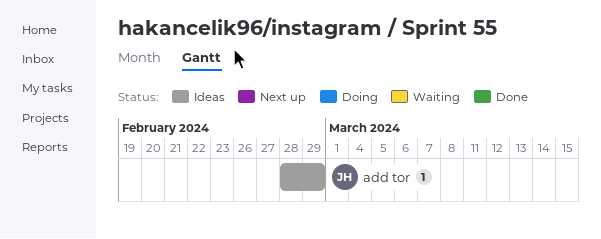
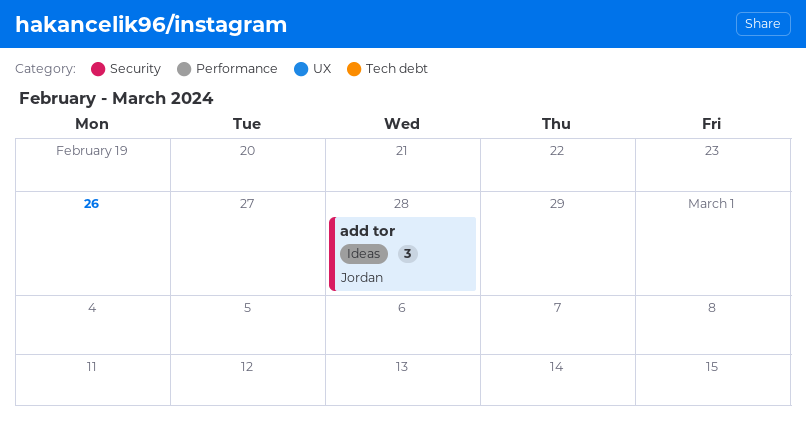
add tor, estimate: 1 -> 3
add tor, due: Feb 29 -> Feb 28

